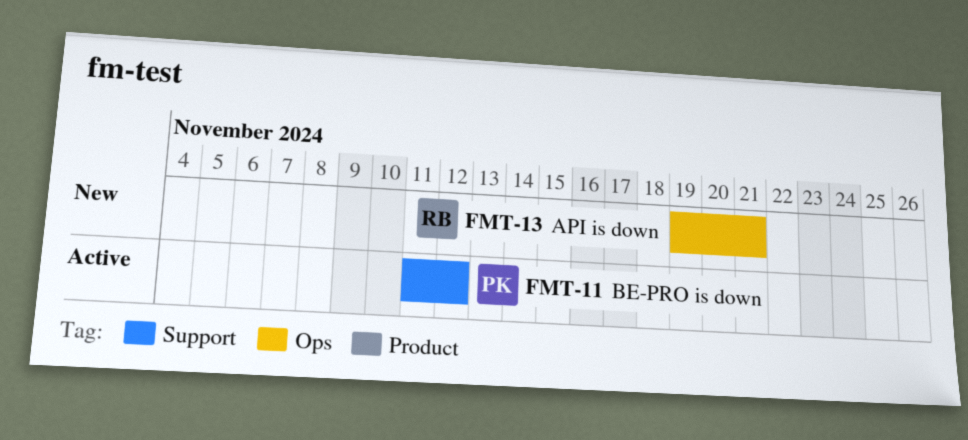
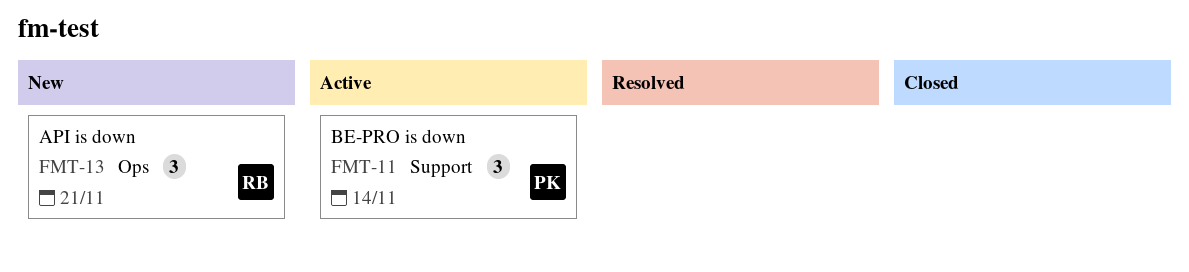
FMT-11, due: Nov 12 -> Nov 14

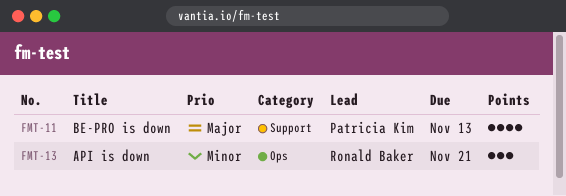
FMT-11, estimate: 3 -> 4
FMT-11, due: Nov 14 -> Nov 13

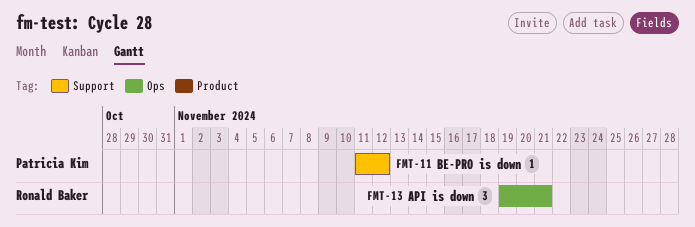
FMT-11, estimate: 4 -> 1
FMT-11, due: Nov 13 -> Nov 12

